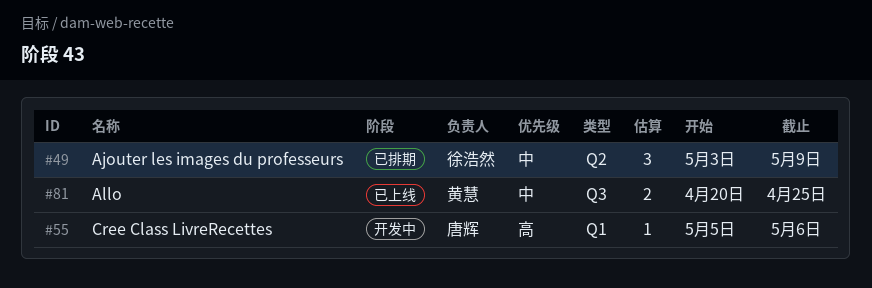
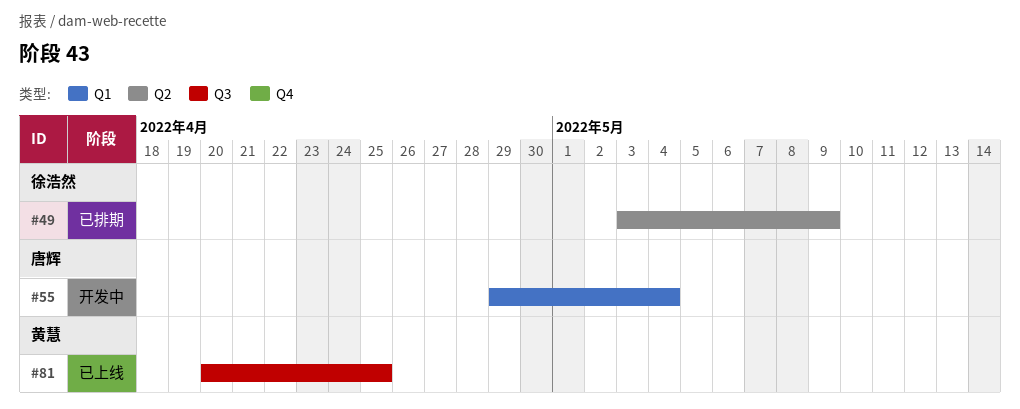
#55, start: May 5 -> Apr 29
#55, due: May 6 -> May 4

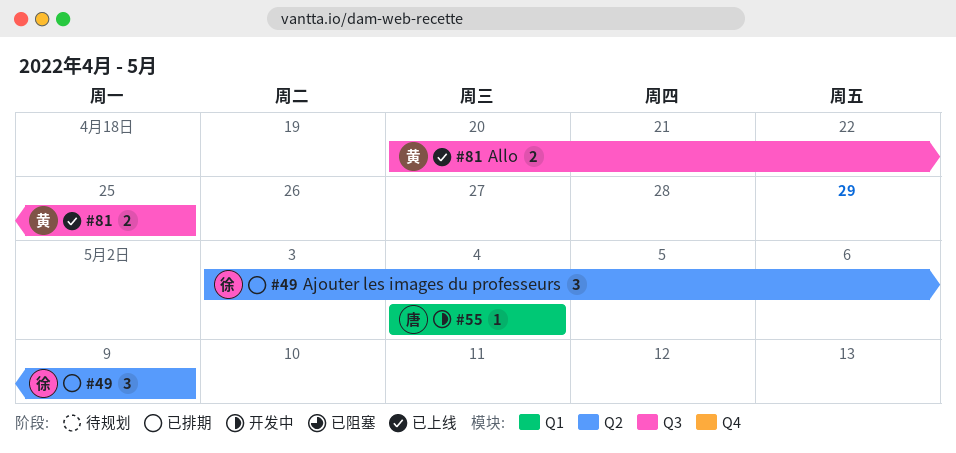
#55, start: Apr 29 -> May 4

